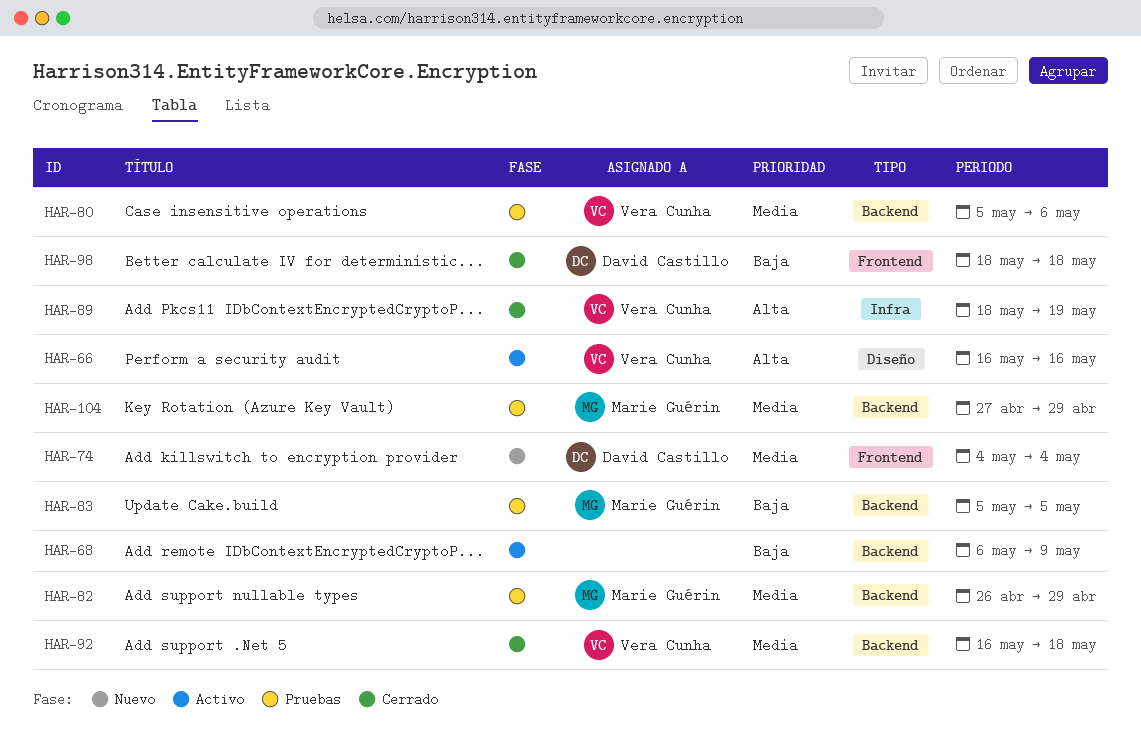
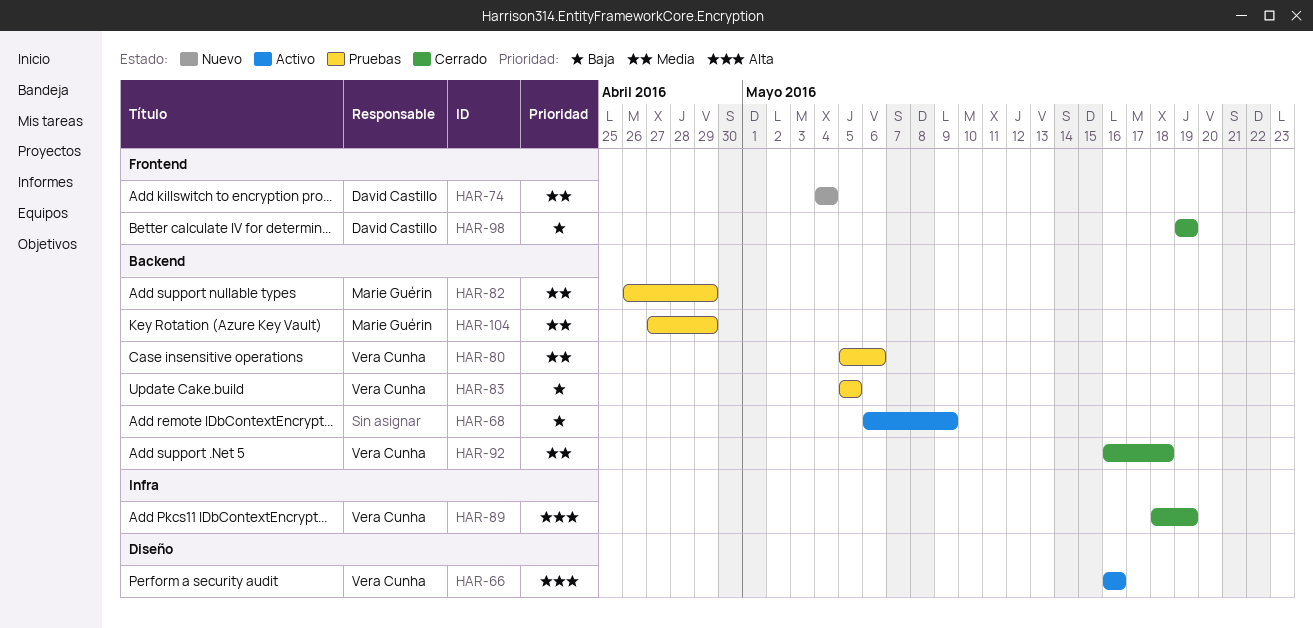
HAR-83, owner: Marie Guérin -> Vera Cunha
HAR-98, start: May 18 -> May 19
HAR-98, due: May 18 -> May 19

